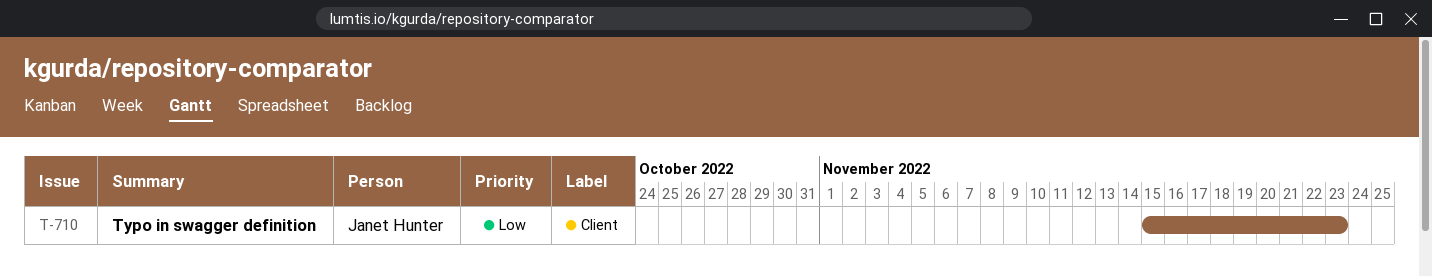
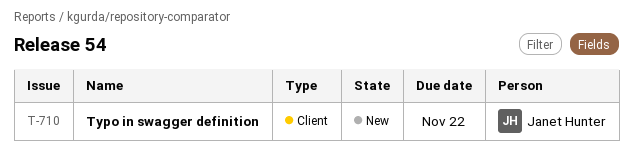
T-710, due: Nov 23 -> Nov 22

